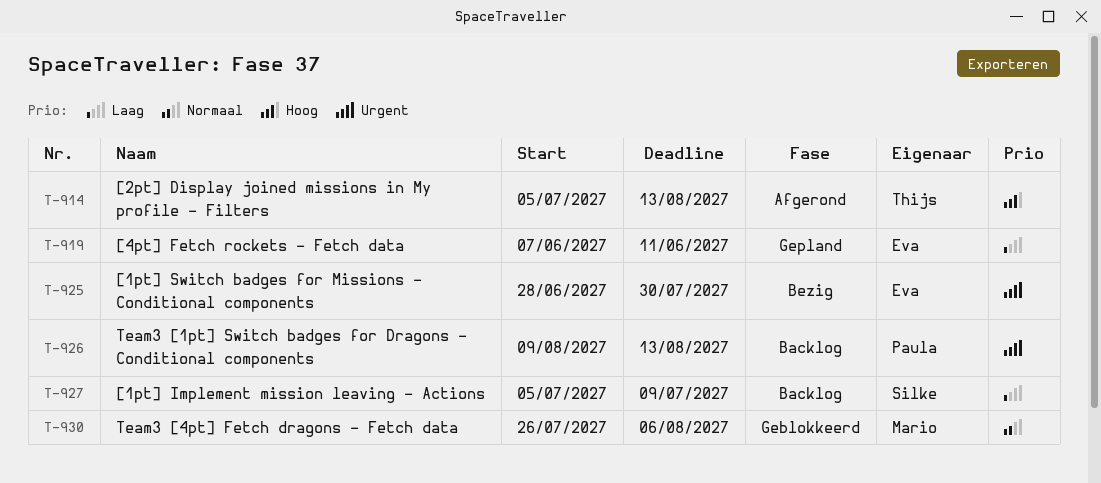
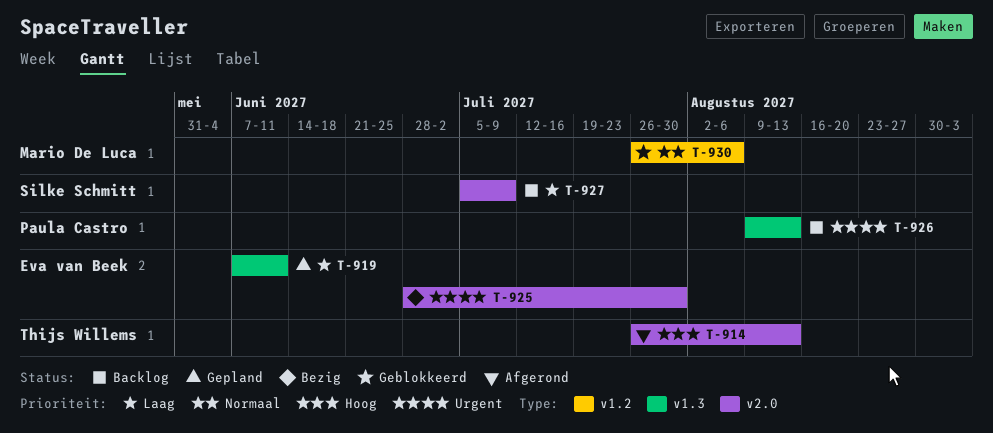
T-914, start: Jul 5 -> Jul 26

